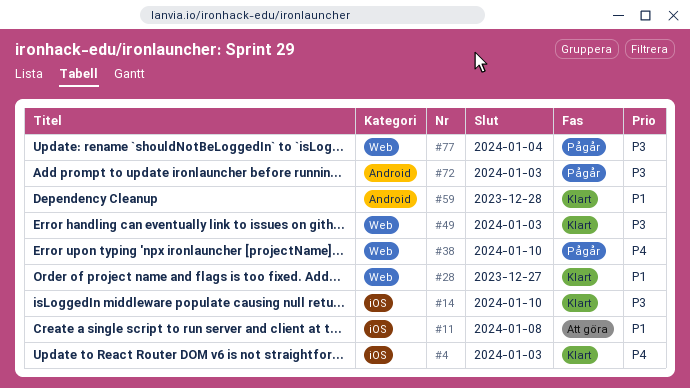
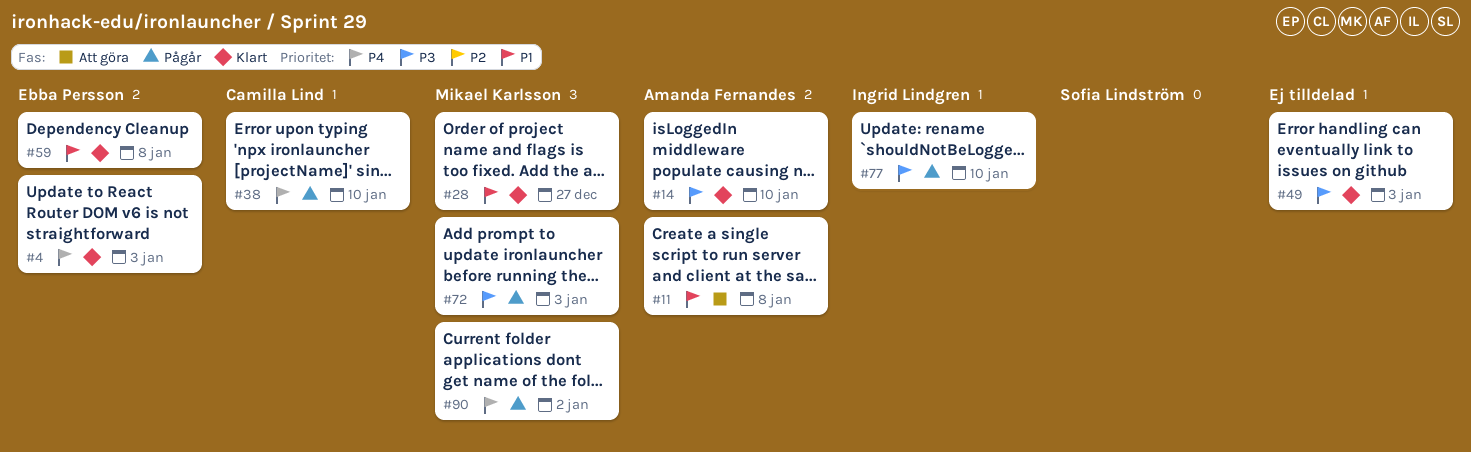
#59, due: Dec 28 -> Jan 8
#77, due: Jan 4 -> Jan 10
#90: none -> present

